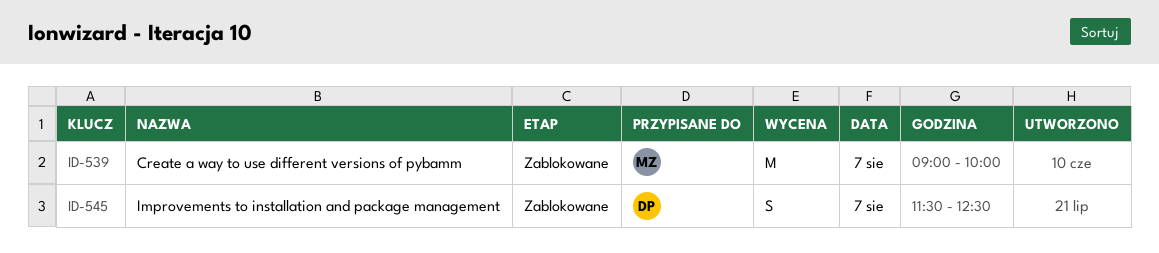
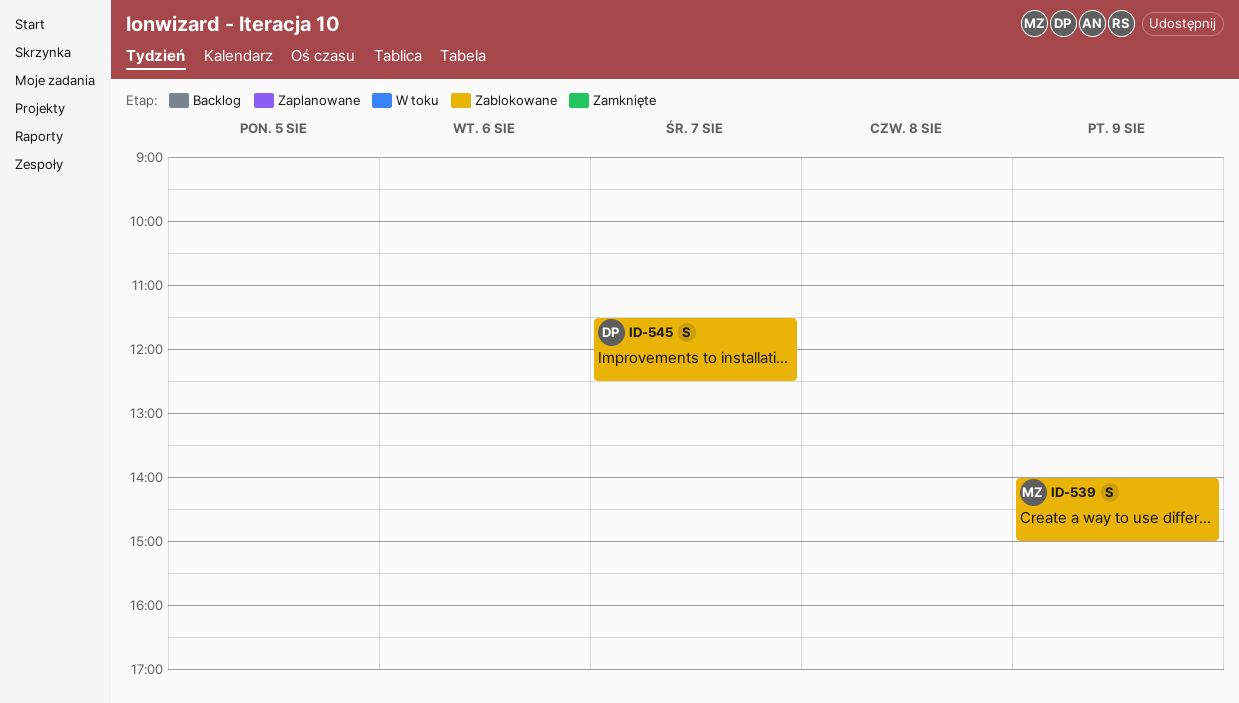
ID-539, estimate: M -> S
ID-539, day: Aug 7 -> Aug 9
ID-539, begins: 09:00 -> 14:00
ID-539, ends: 10:00 -> 15:00

